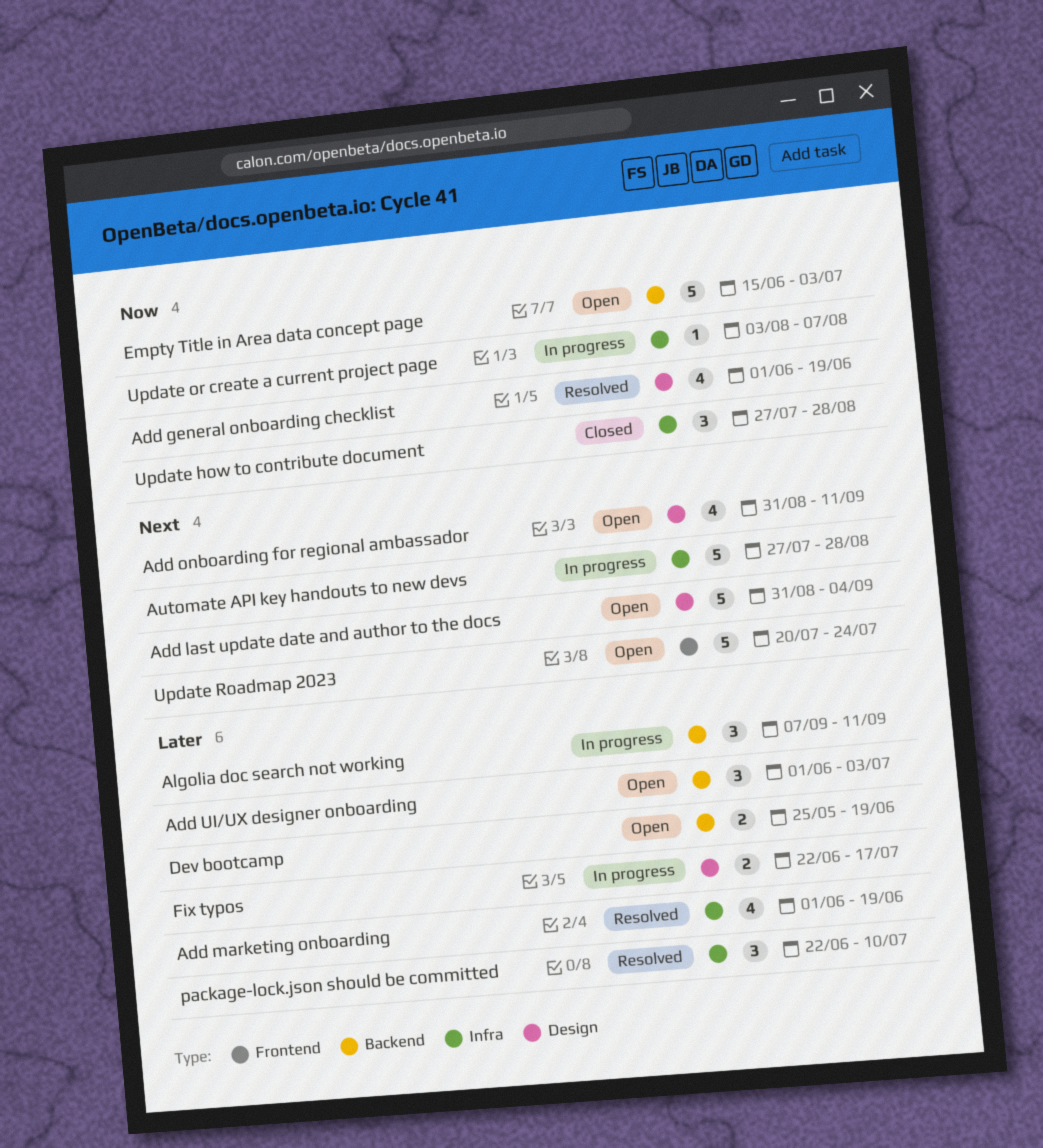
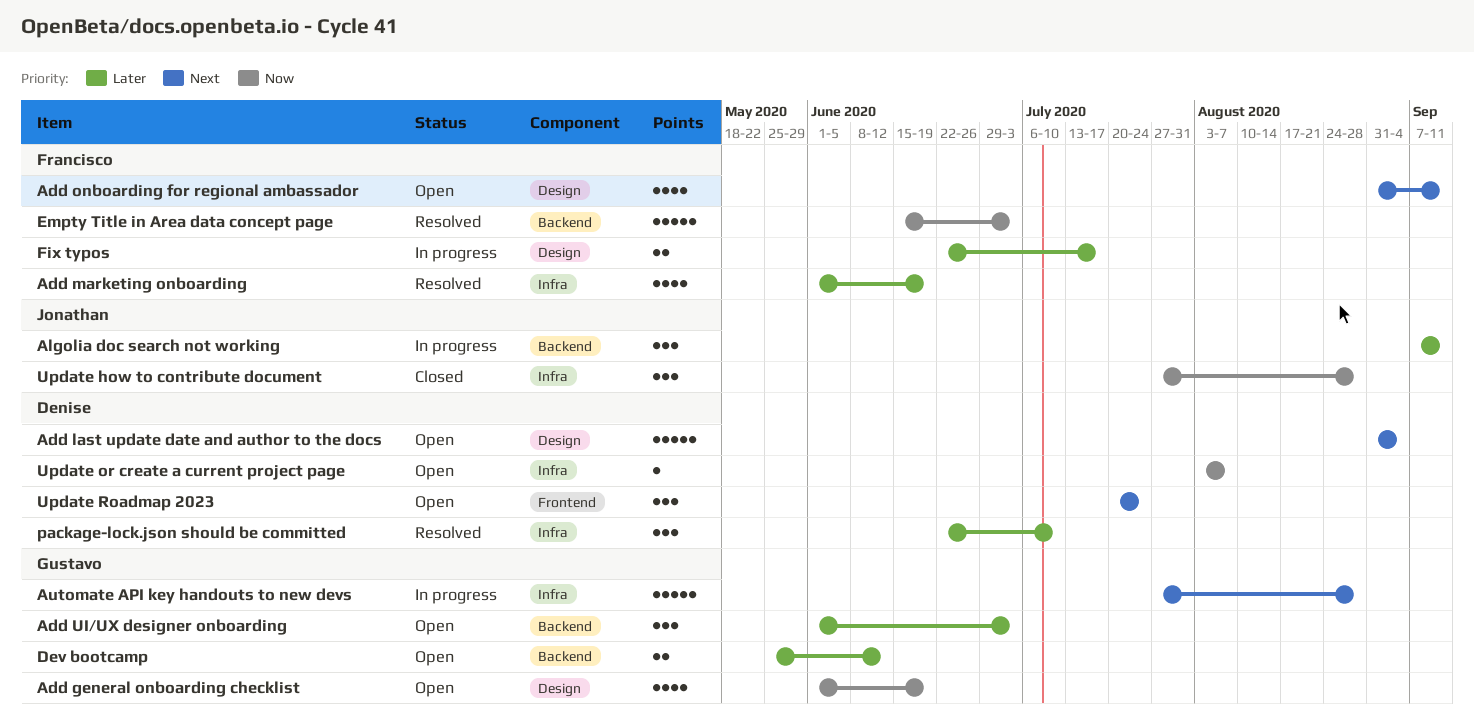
Add general onboarding checklist, status: Resolved -> Open
Dev bootcamp, due: Jun 19 -> Jun 12
Empty Title in Area data concept page, status: Open -> Resolved
Update or create a current project page, status: In progress -> Open
Update Roadmap 2023, estimate: 5 -> 3

